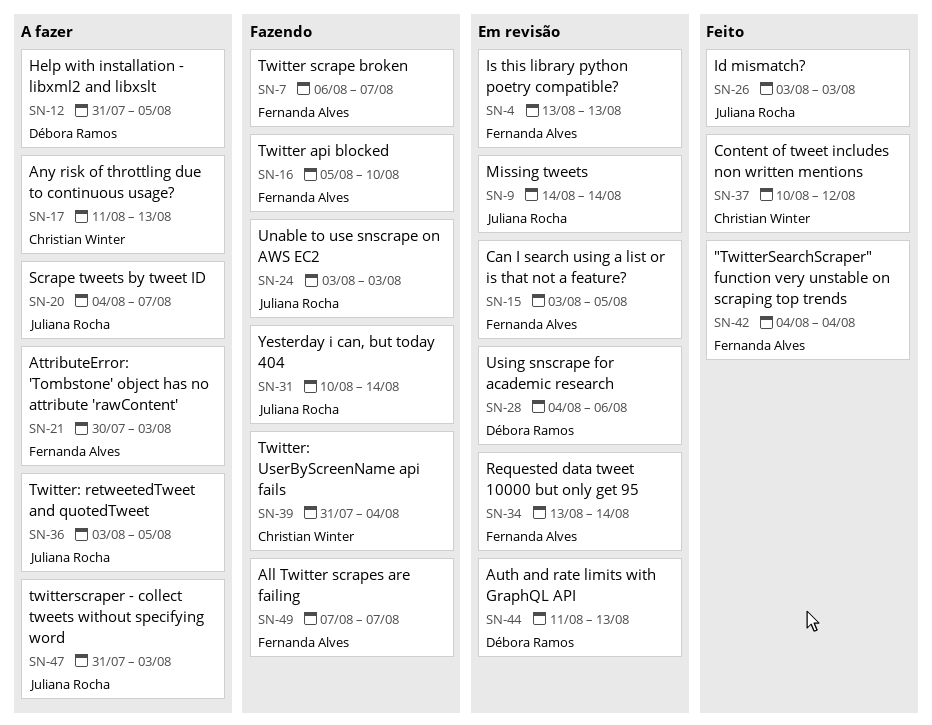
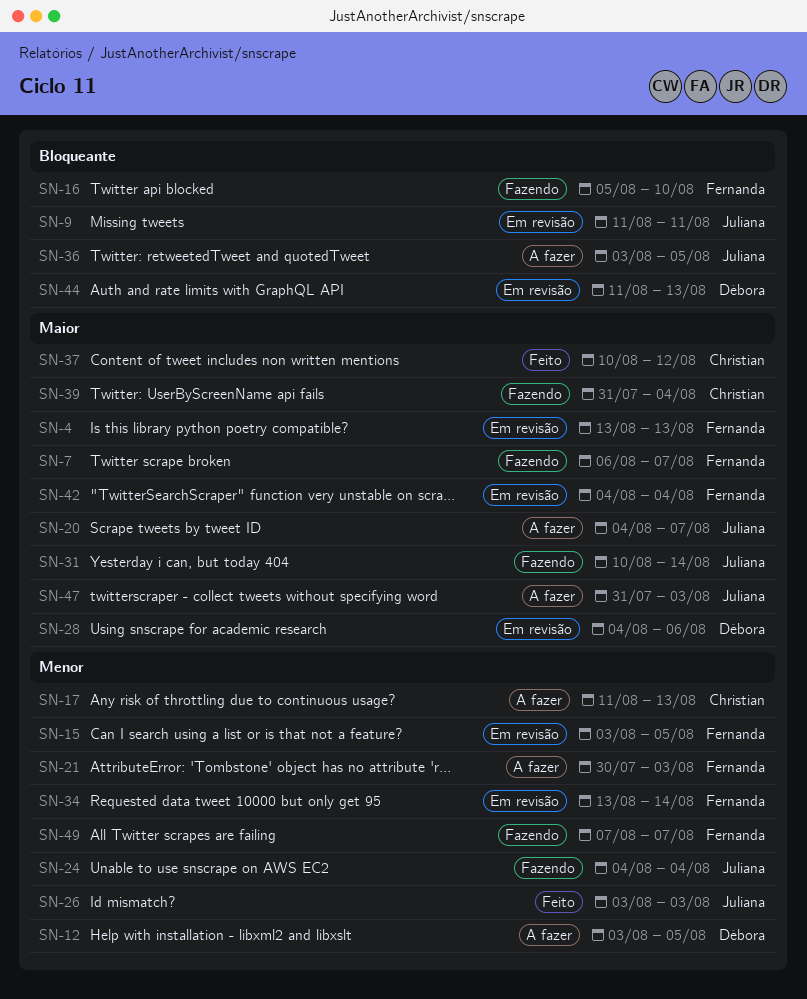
SN-9, start: Aug 14 -> Aug 11
SN-9, due: Aug 14 -> Aug 11
SN-12, start: Jul 31 -> Aug 3
SN-24, start: Aug 3 -> Aug 4
SN-24, due: Aug 3 -> Aug 4
SN-42, status: Feito -> Em revisão

